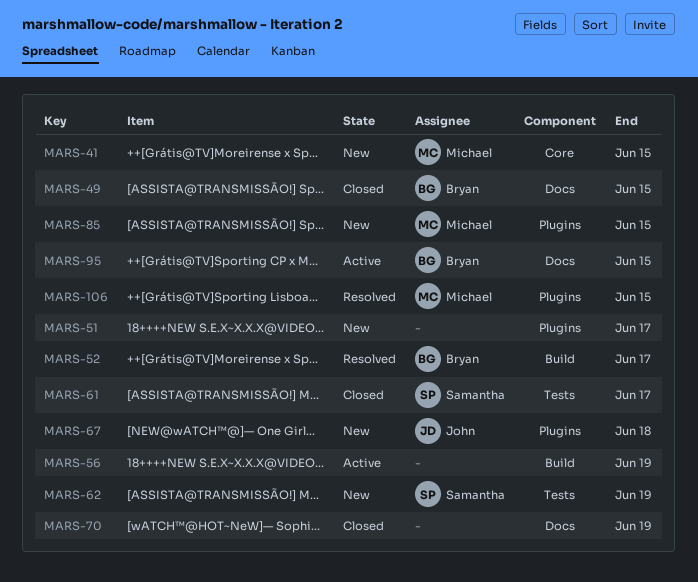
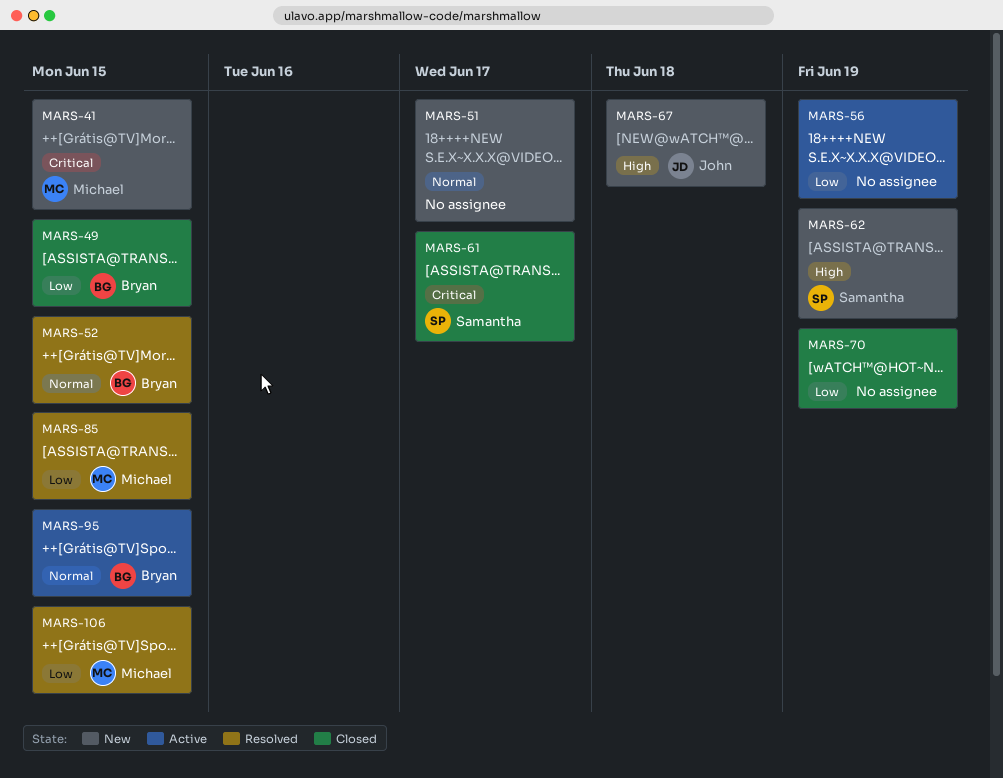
MARS-52, due: Jun 17 -> Jun 15
MARS-85, status: New -> Resolved

